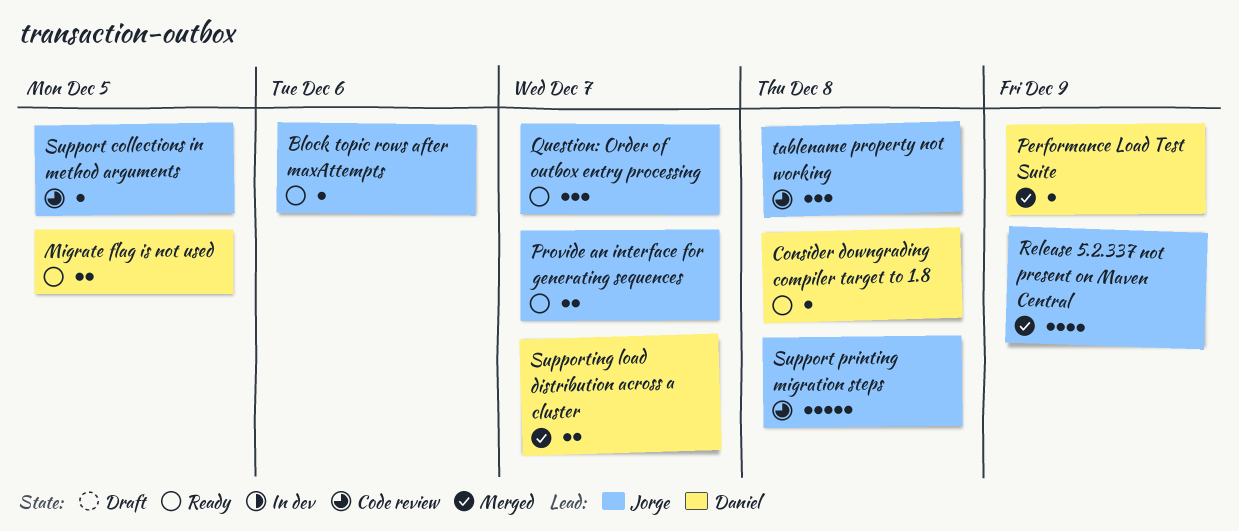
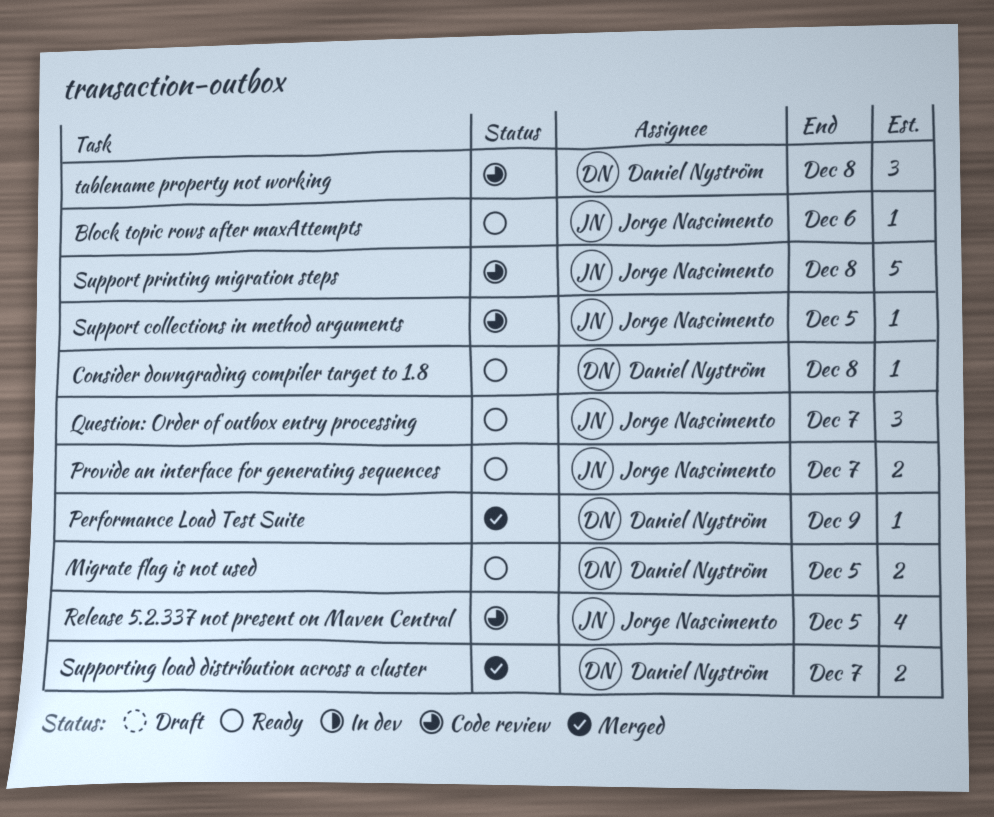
Release 5.2.337 not present on Maven Central, status: Merged -> Code review
Release 5.2.337 not present on Maven Central, due: Dec 9 -> Dec 5
tablename property not working, owner: Jorge Nascimento -> Daniel Nyström

